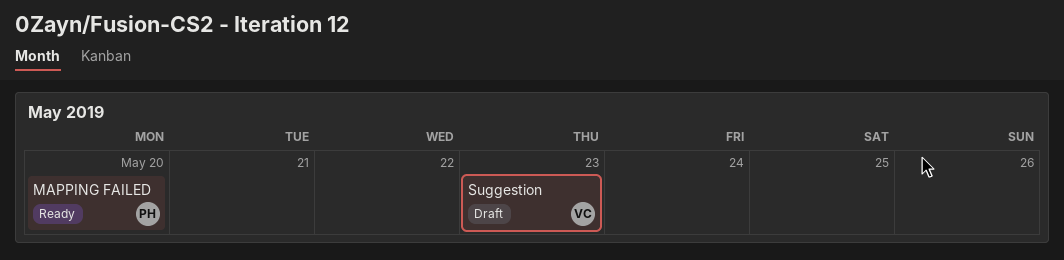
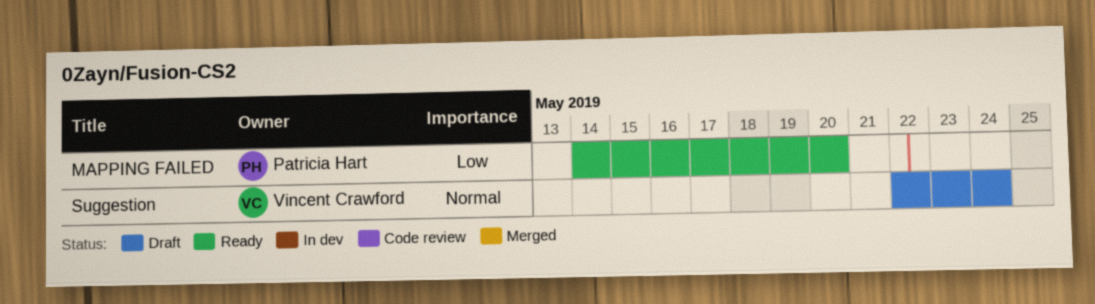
Suggestion, due: May 23 -> May 24

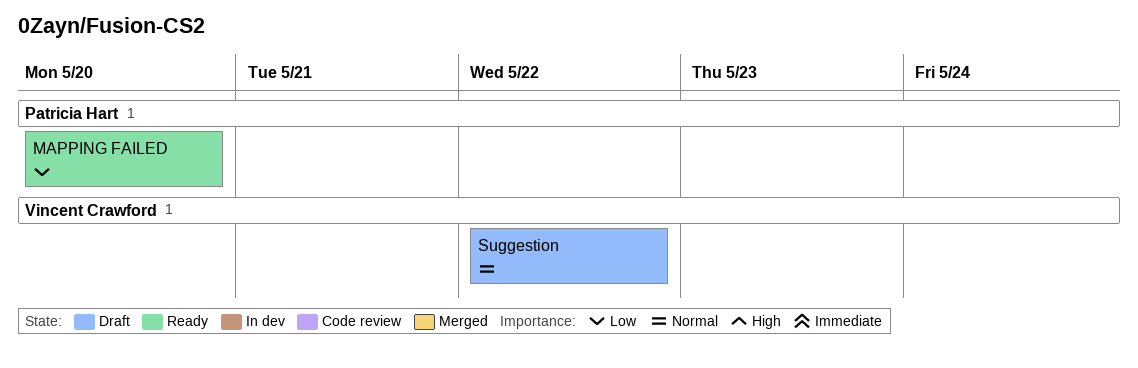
Suggestion, due: May 24 -> May 22

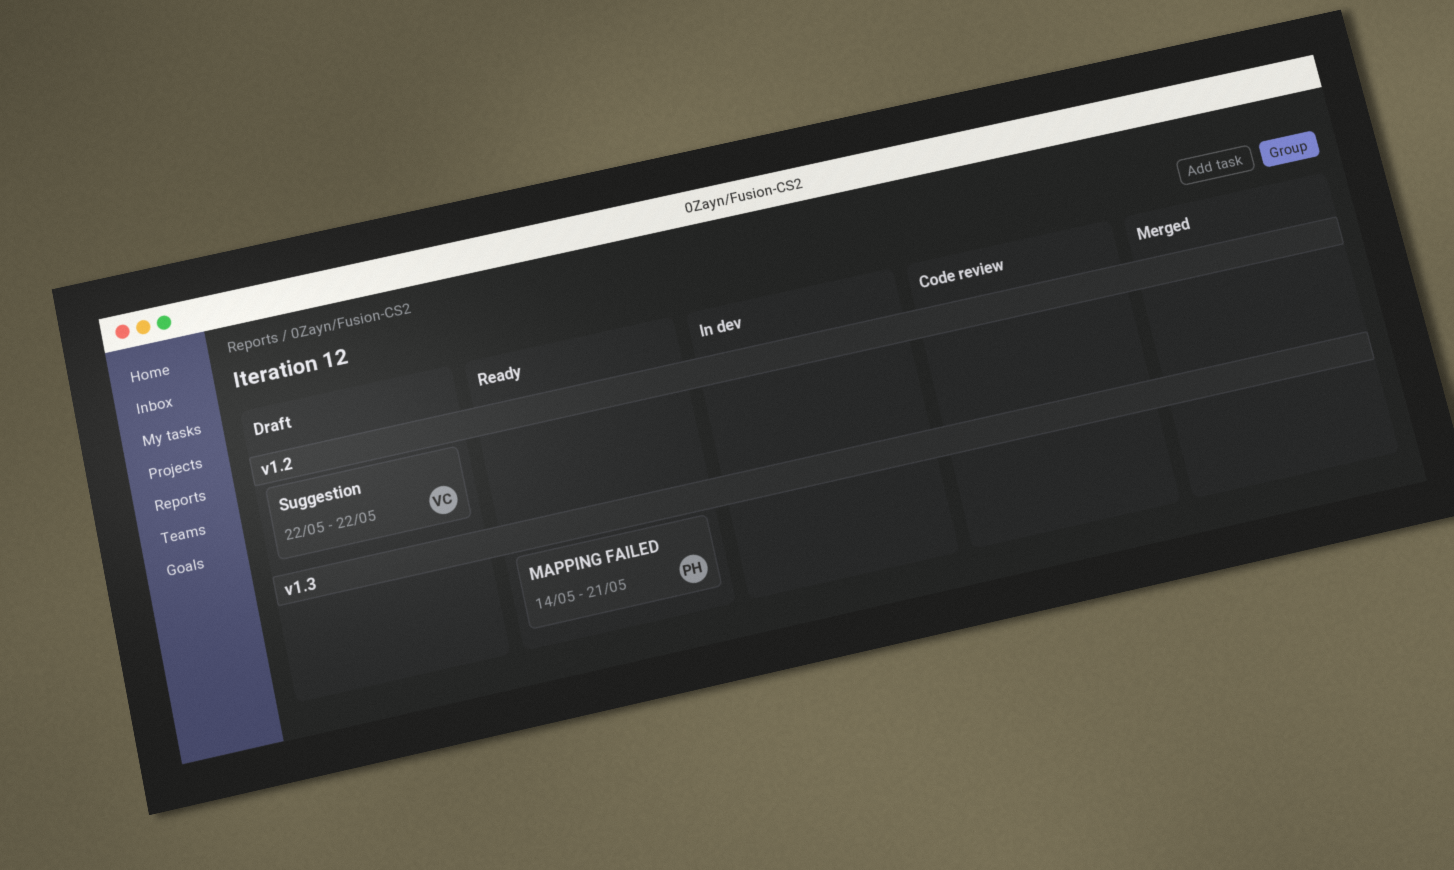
MAPPING FAILED, due: May 20 -> May 21

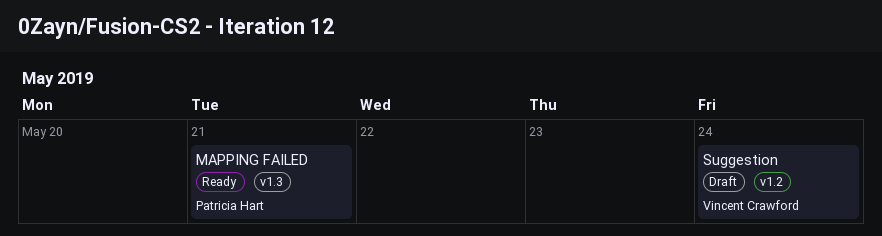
Suggestion, due: May 22 -> May 24

